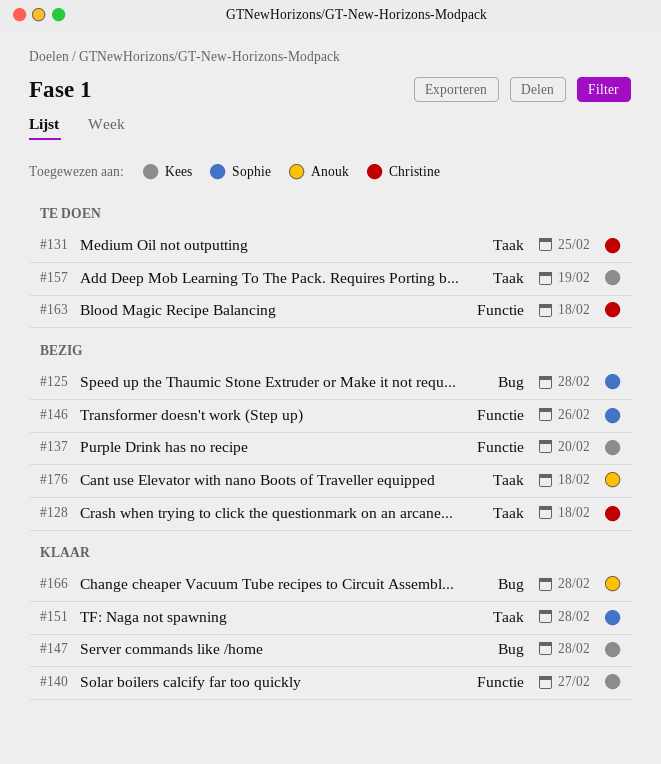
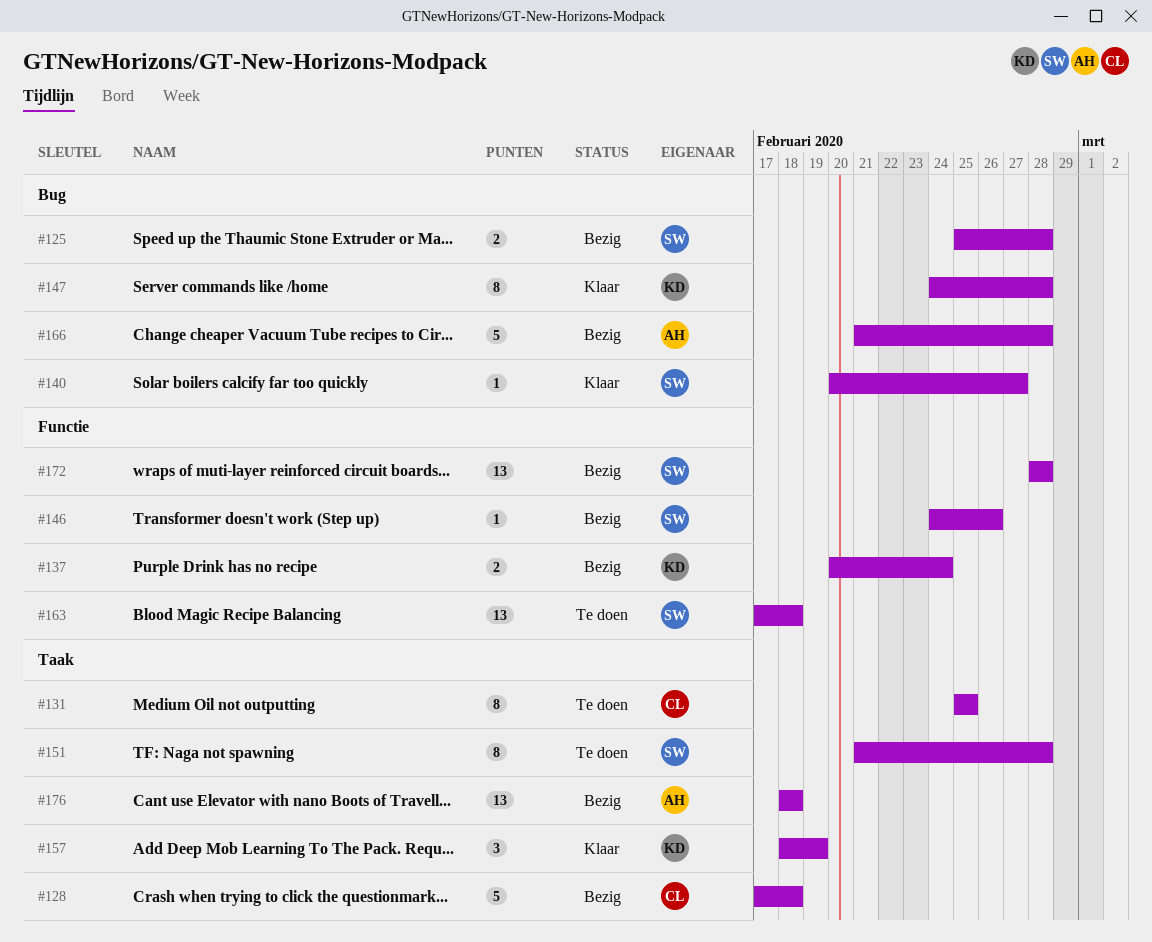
#137, due: Feb 20 -> Feb 24
#140, owner: Kees -> Sophie
#140, label: Functie -> Bug
#151, status: Klaar -> Te doen
#157, status: Te doen -> Klaar
#163, owner: Christine -> Sophie
#166, status: Klaar -> Bezig
#172: none -> present

